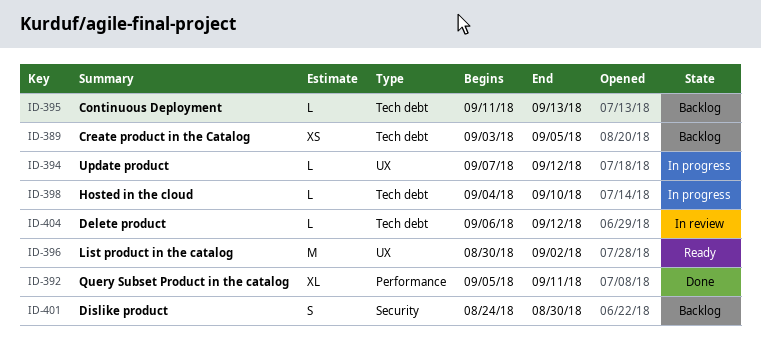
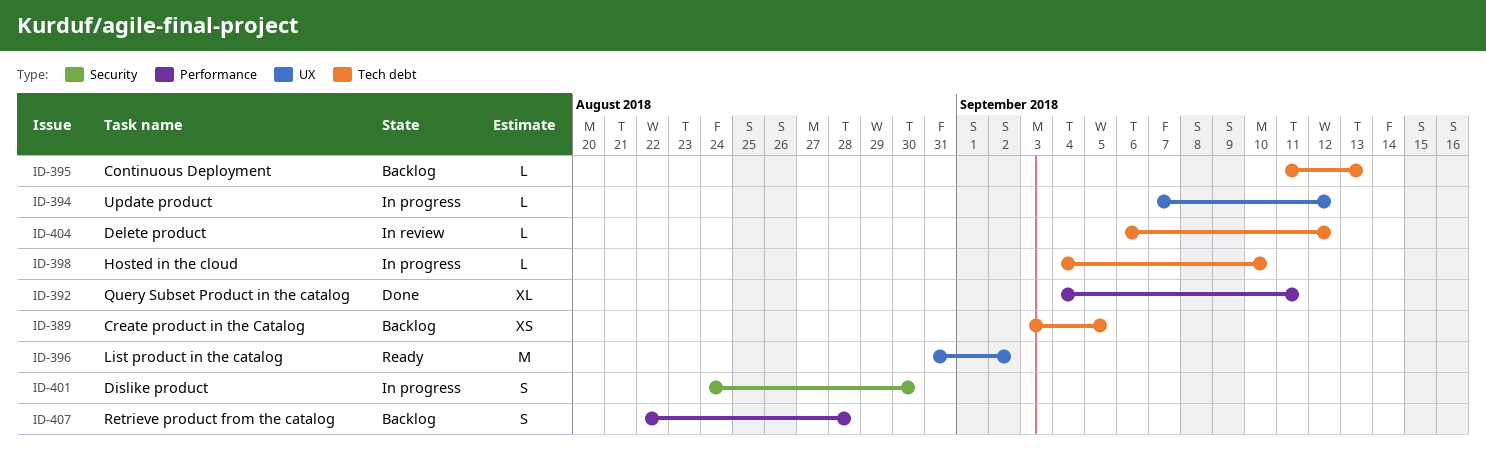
ID-392, start: Sep 5 -> Sep 4
ID-396, start: Aug 30 -> Aug 31
ID-401, status: Backlog -> In progress
ID-407: none -> present

